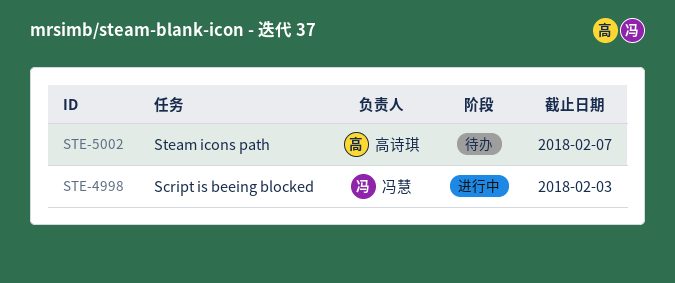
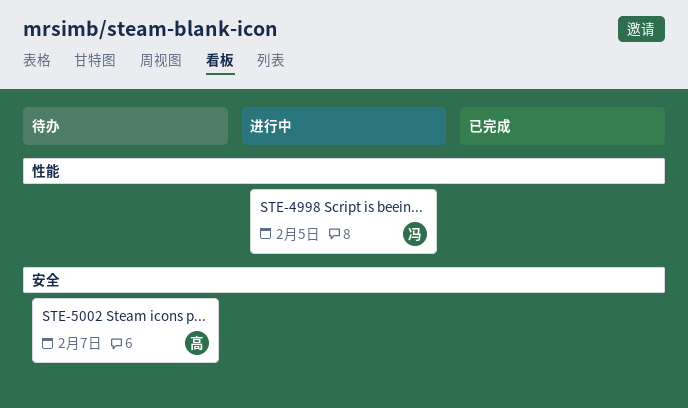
STE-4998, due: Feb 3 -> Feb 5

